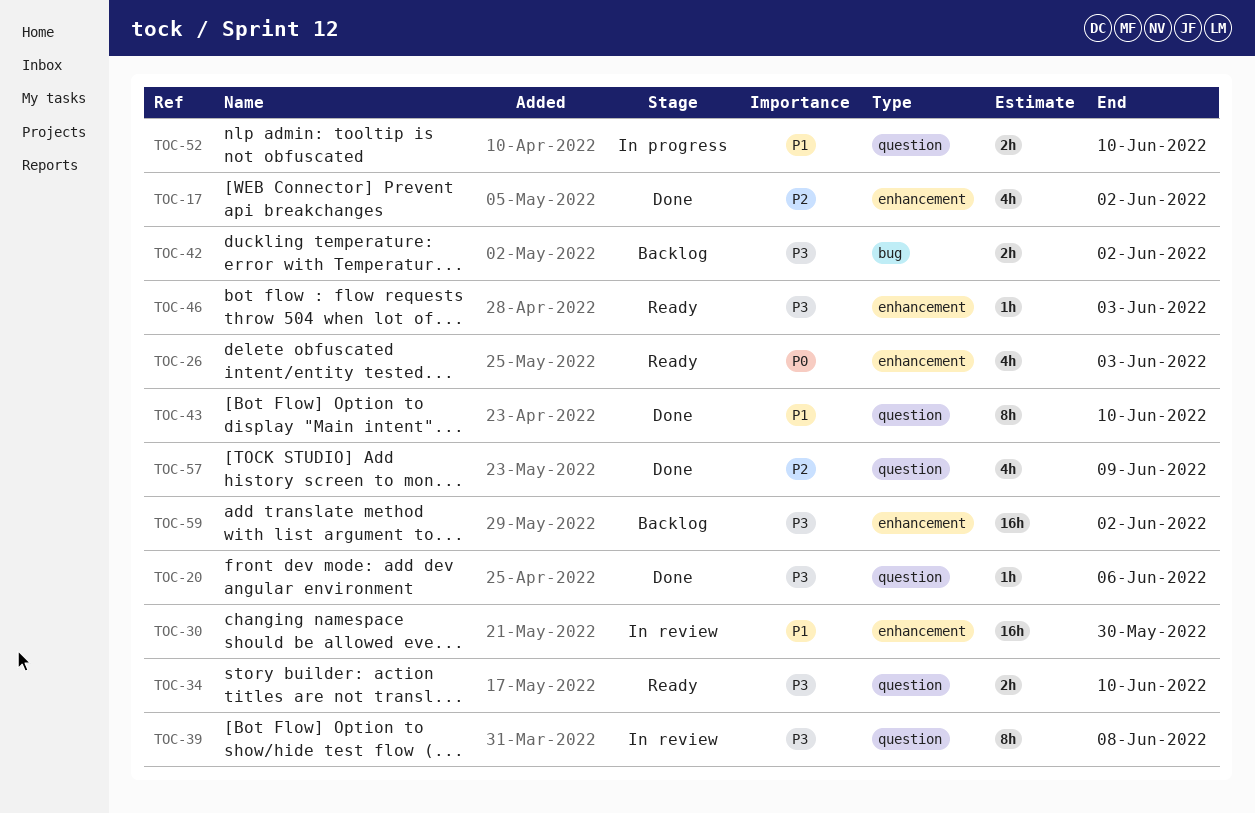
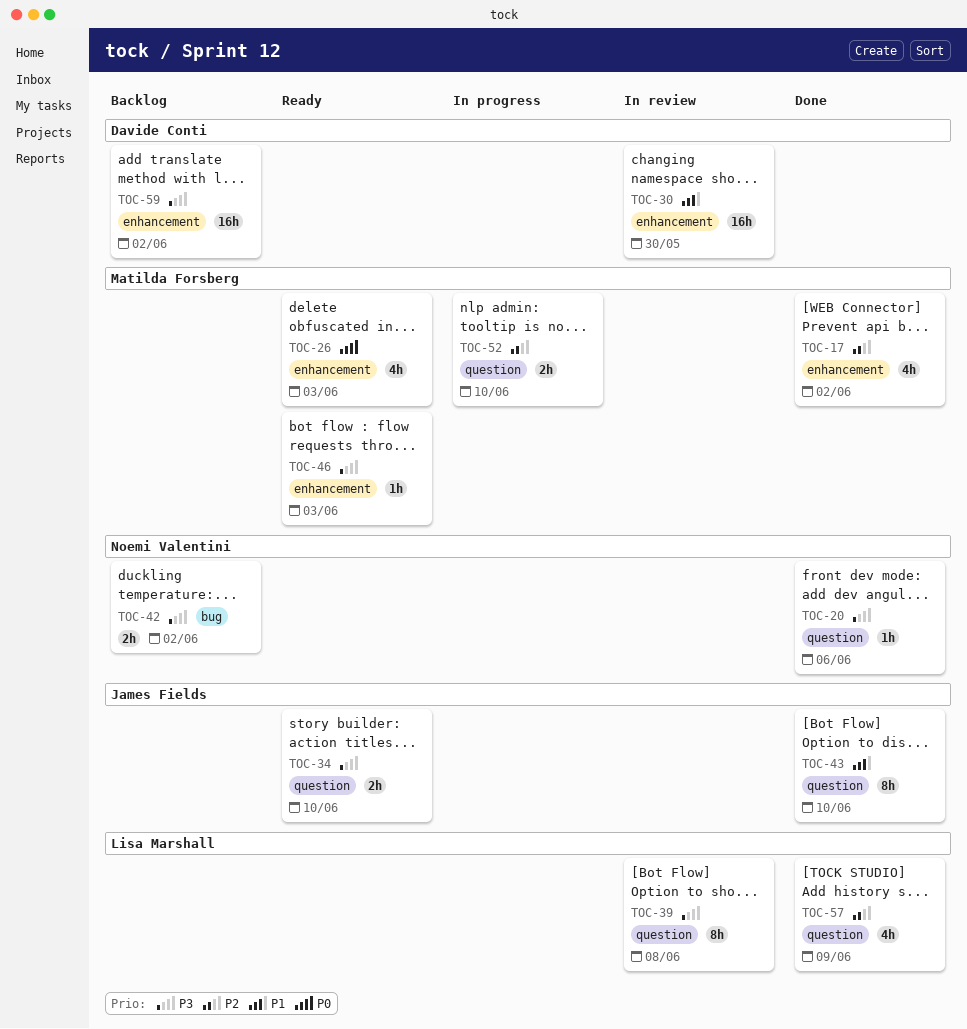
TOC-52, priority: P1 -> P2

